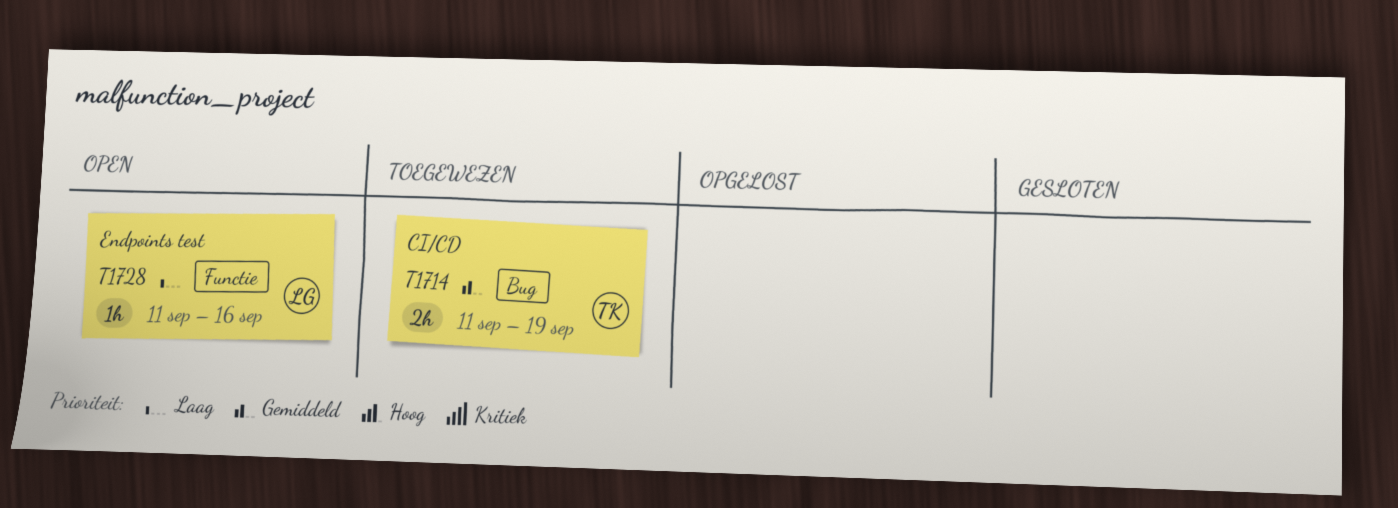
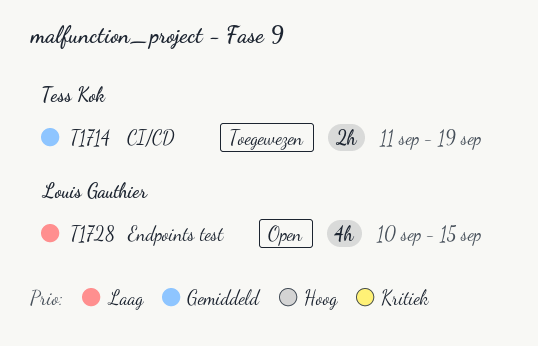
T1728, estimate: 1h -> 4h
T1728, start: Sep 11 -> Sep 10
T1728, due: Sep 16 -> Sep 15

